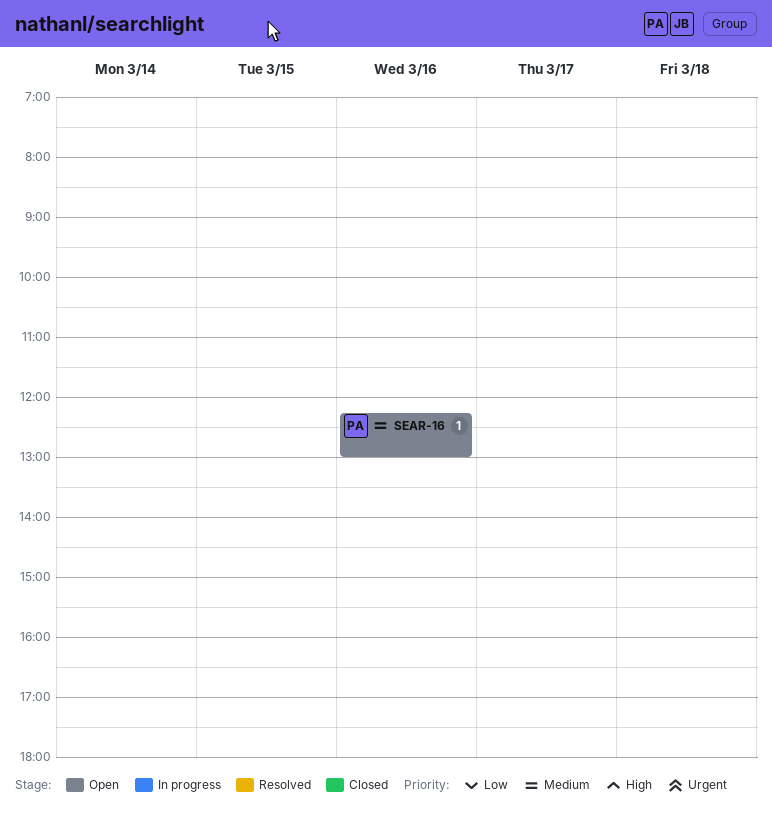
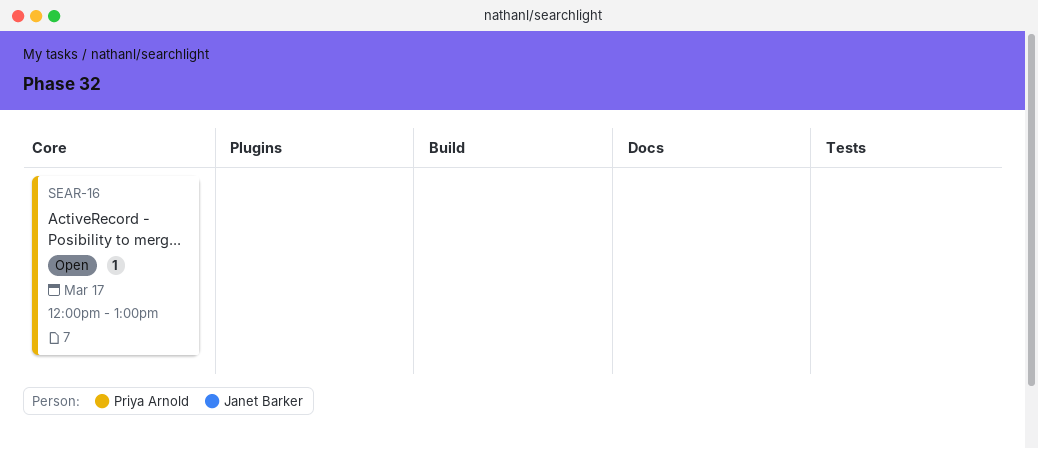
SEAR-16, day: Mar 16 -> Mar 17
SEAR-16, begins: 12:15 -> 12:00

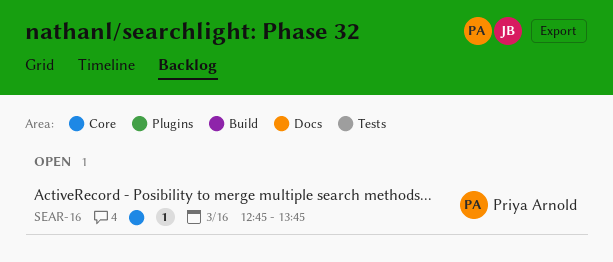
SEAR-16, day: Mar 17 -> Mar 16
SEAR-16, begins: 12:00 -> 12:45
SEAR-16, ends: 13:00 -> 13:45

